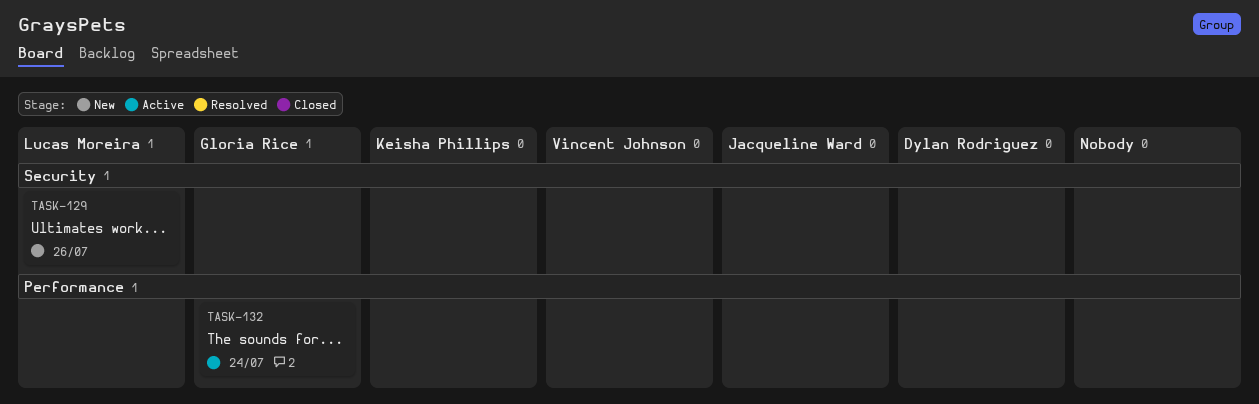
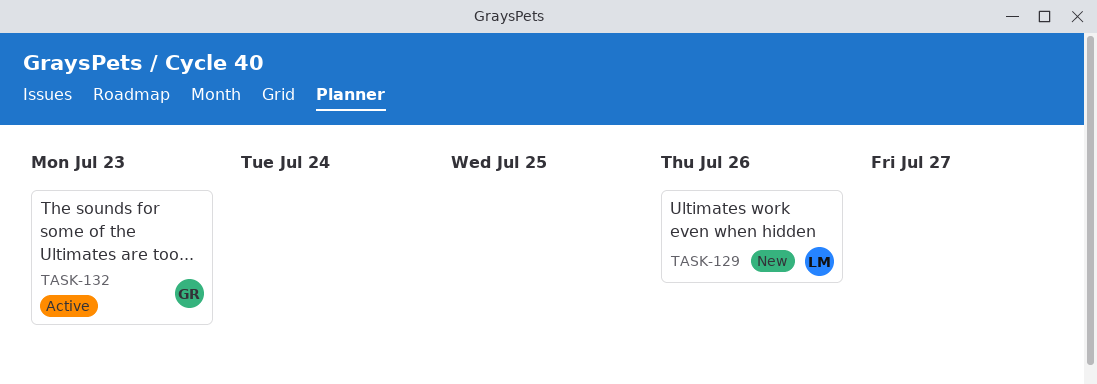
TASK-132, due: Jul 24 -> Jul 23

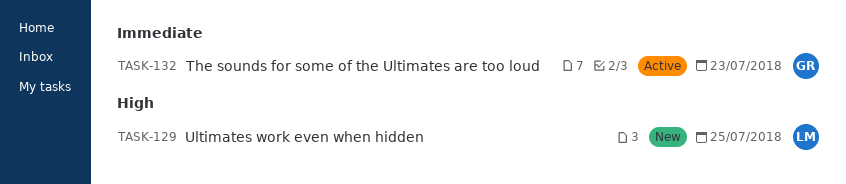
TASK-129, due: Jul 26 -> Jul 25

